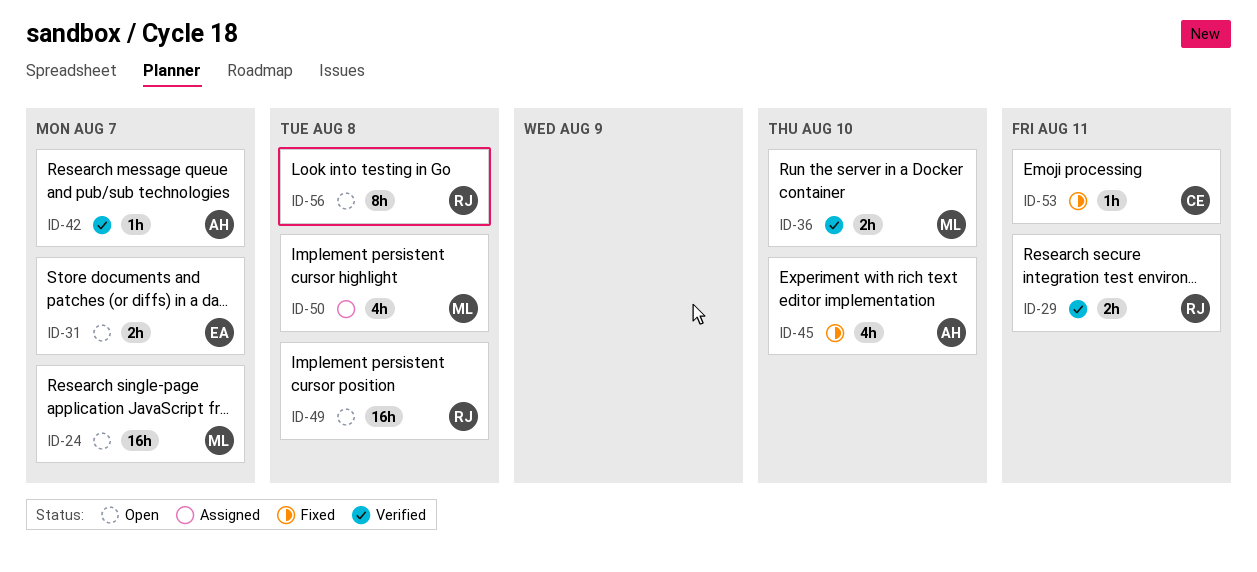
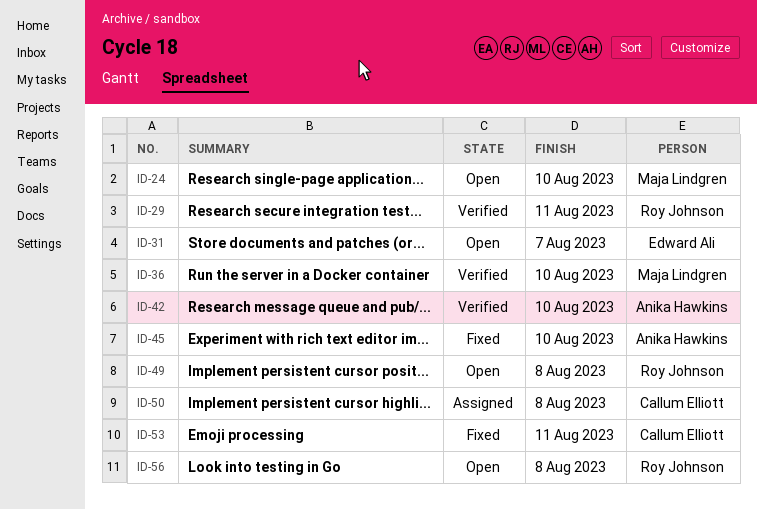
ID-24, due: Aug 7 -> Aug 10
ID-42, due: Aug 7 -> Aug 10
ID-50, owner: Maja Lindgren -> Callum Elliott

